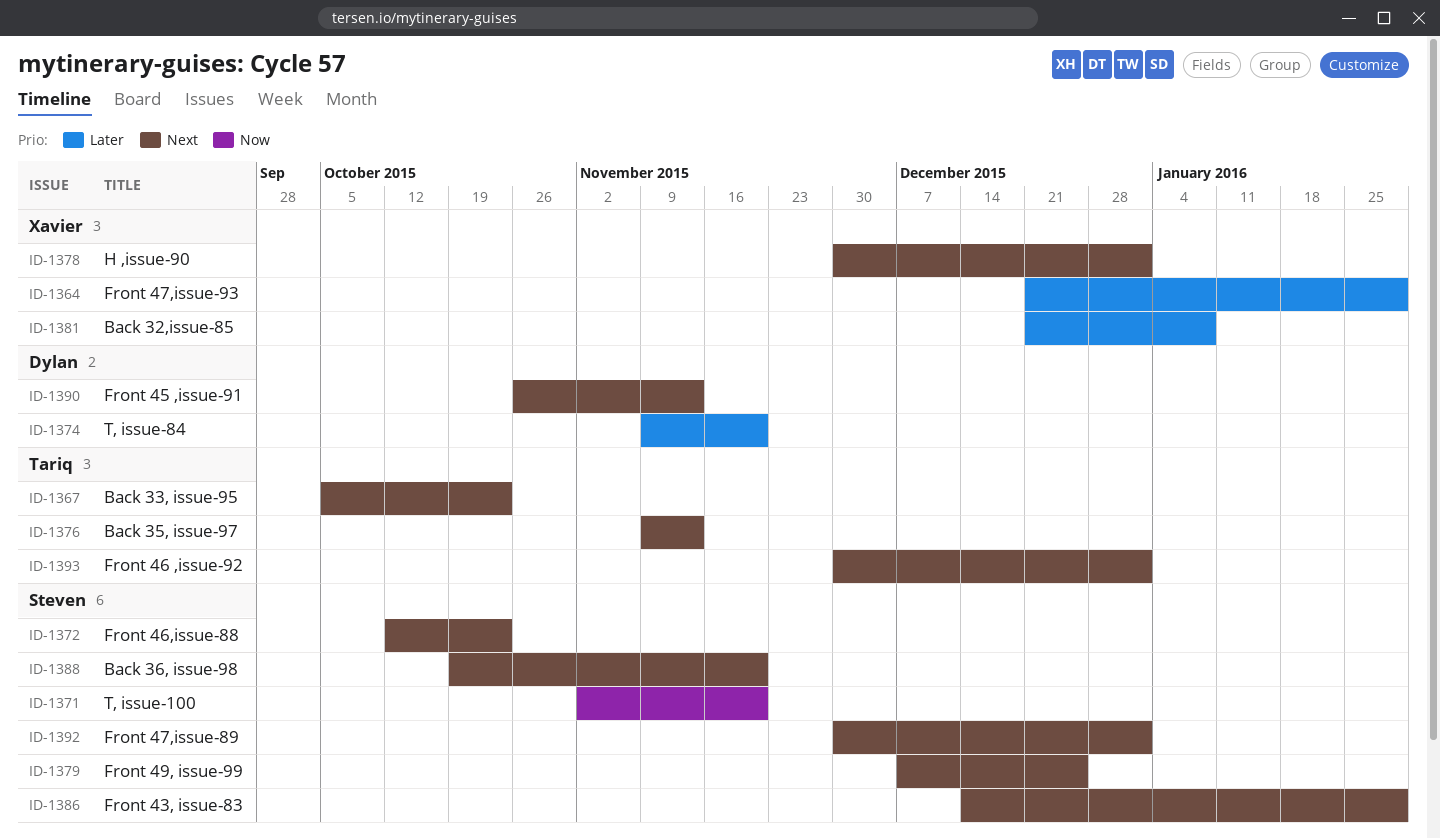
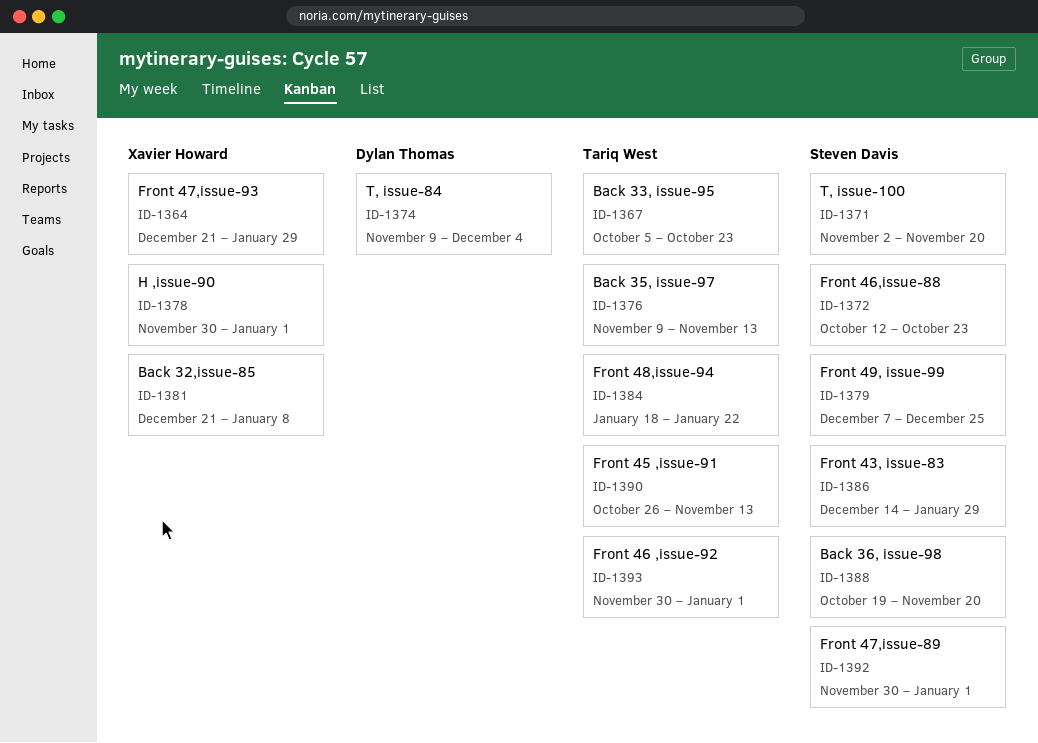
ID-1374, due: Nov 20 -> Dec 4
ID-1384: none -> present
ID-1390, owner: Dylan Thomas -> Tariq West

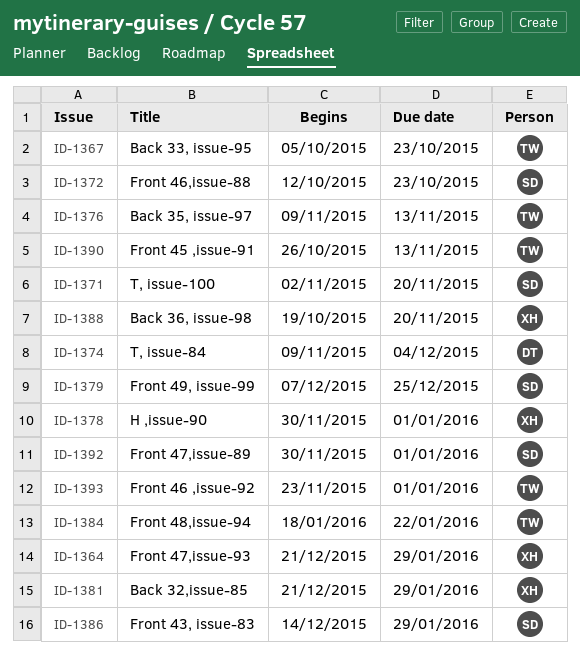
ID-1381, due: Jan 8 -> Jan 29
ID-1388, owner: Steven Davis -> Xavier Howard
ID-1393, start: Nov 30 -> Nov 23

